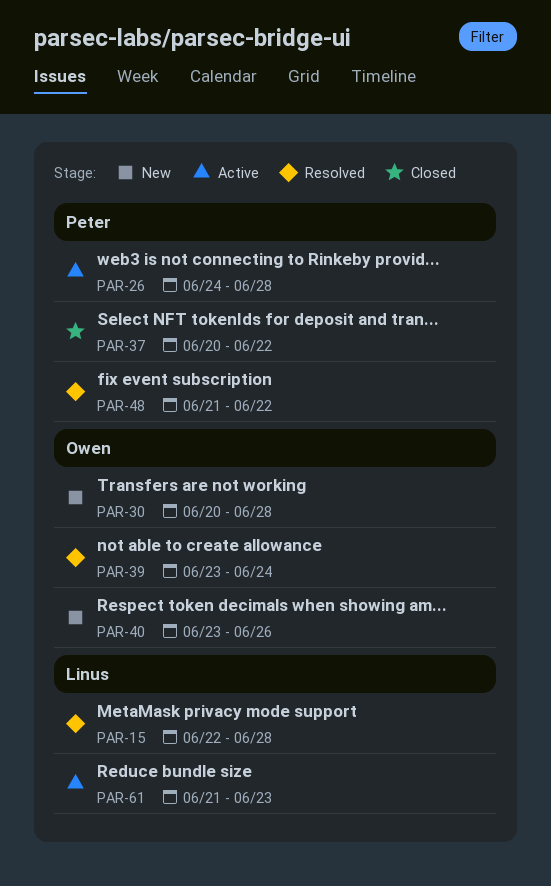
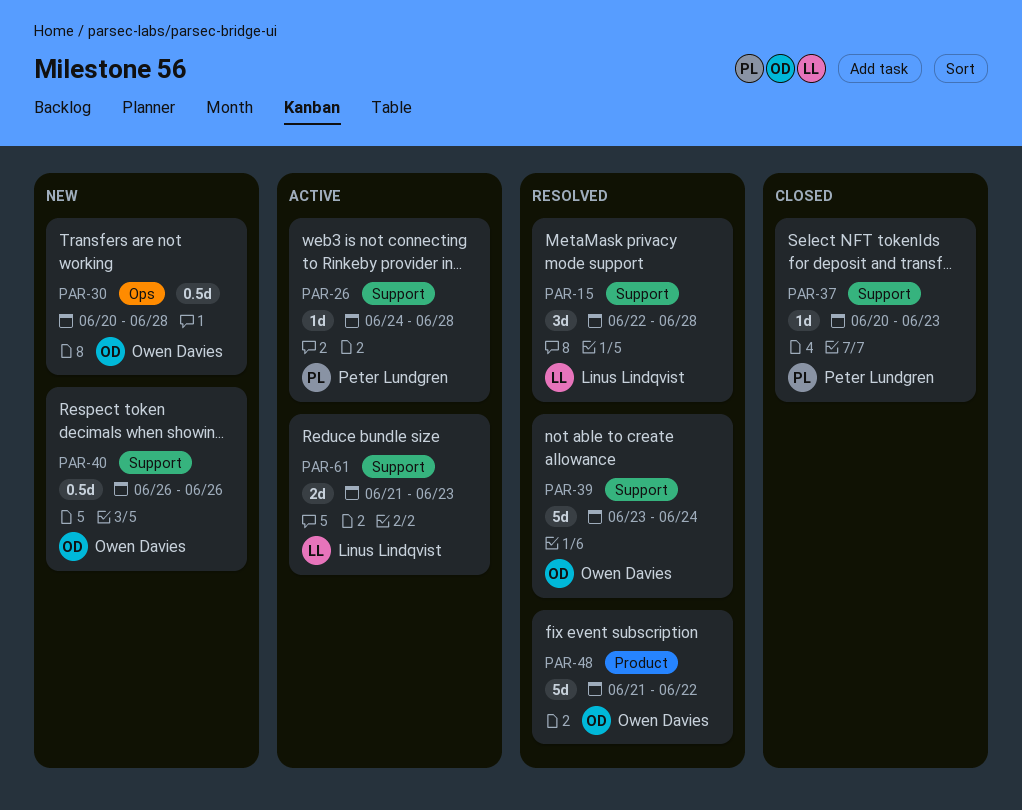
PAR-37, due: Jun 22 -> Jun 23
PAR-40, start: Jun 23 -> Jun 26
PAR-48, owner: Peter Lundgren -> Owen Davies

